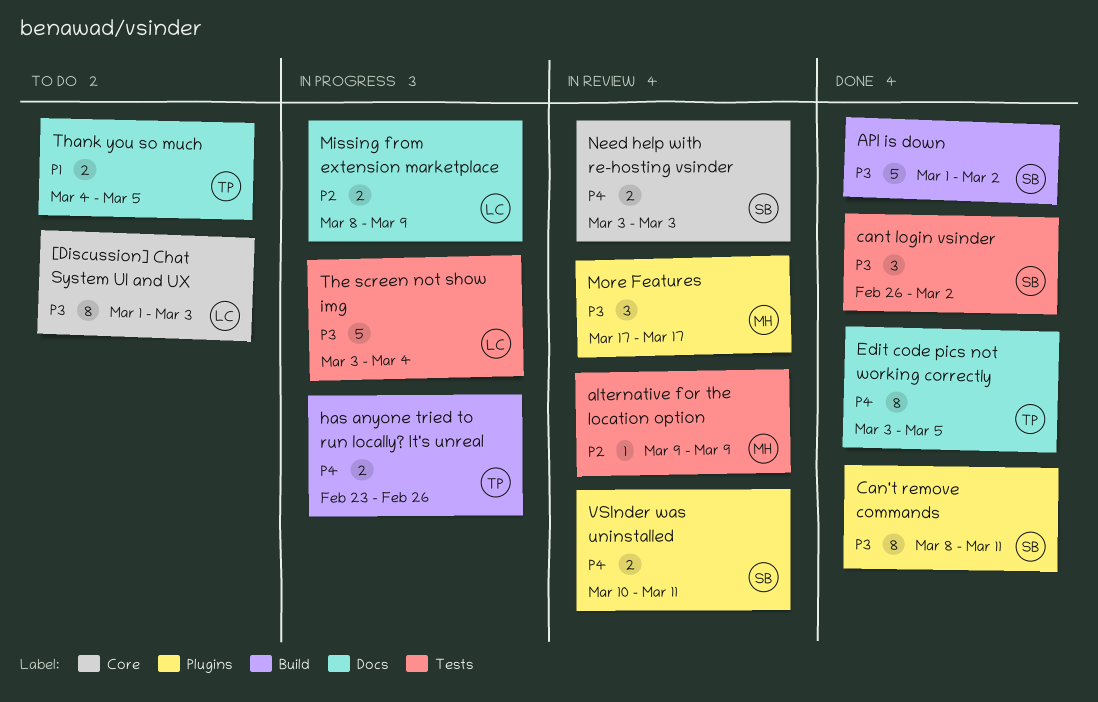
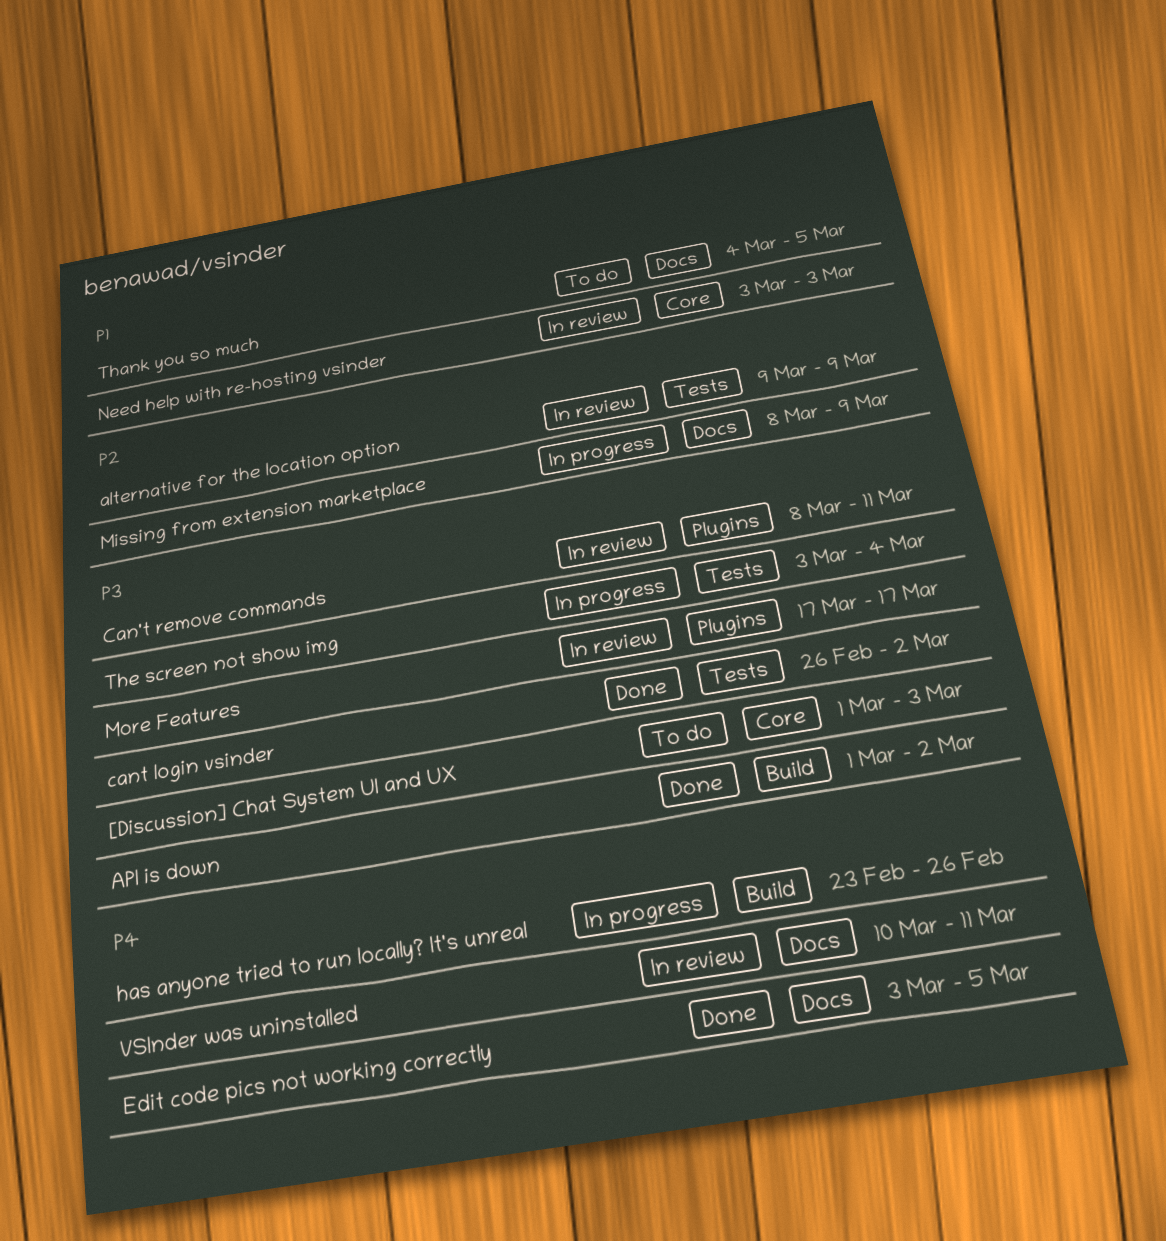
Can't remove commands, status: Done -> In review
Need help with re-hosting vsinder, priority: P4 -> P1
VSInder was uninstalled, label: Plugins -> Docs

